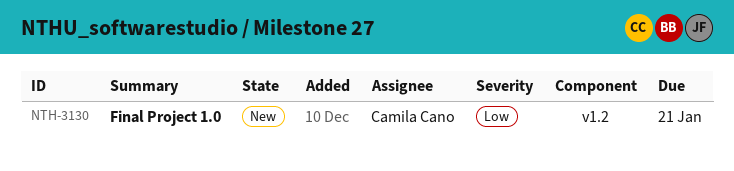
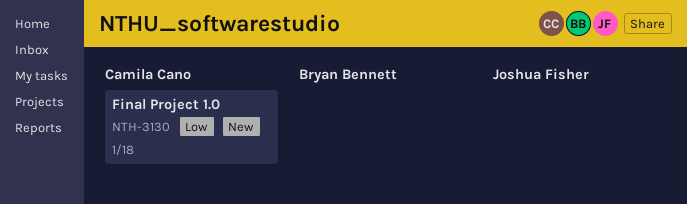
NTH-3130, due: Jan 21 -> Jan 18

